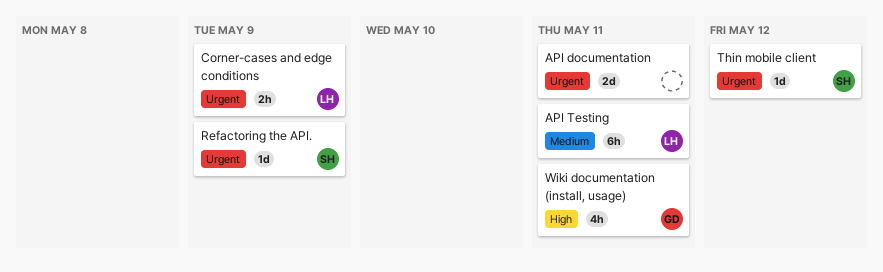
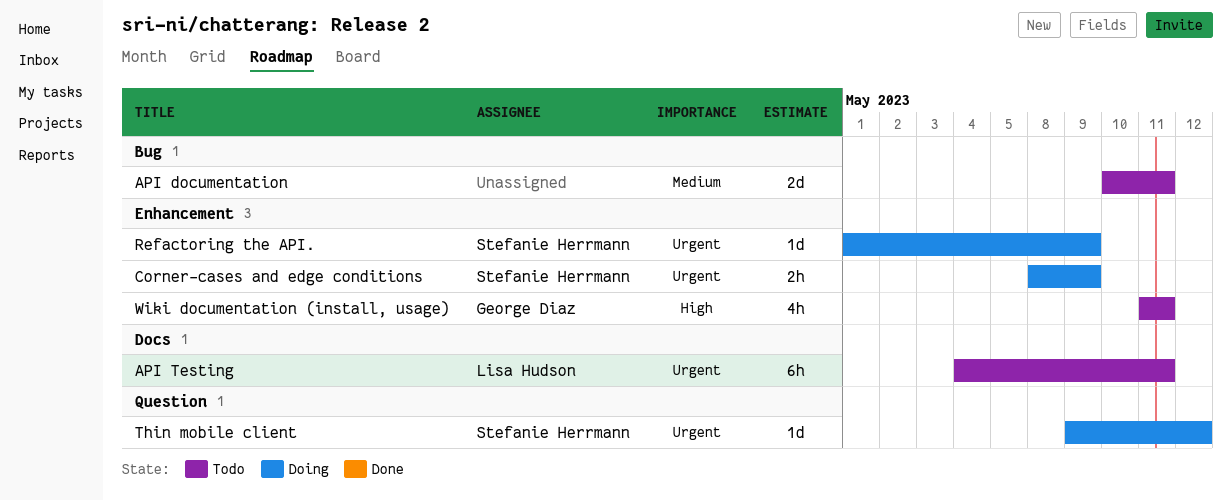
API documentation, priority: Urgent -> Medium
API Testing, priority: Medium -> Urgent
Corner-cases and edge conditions, owner: Lisa Hudson -> Stefanie Herrmann

